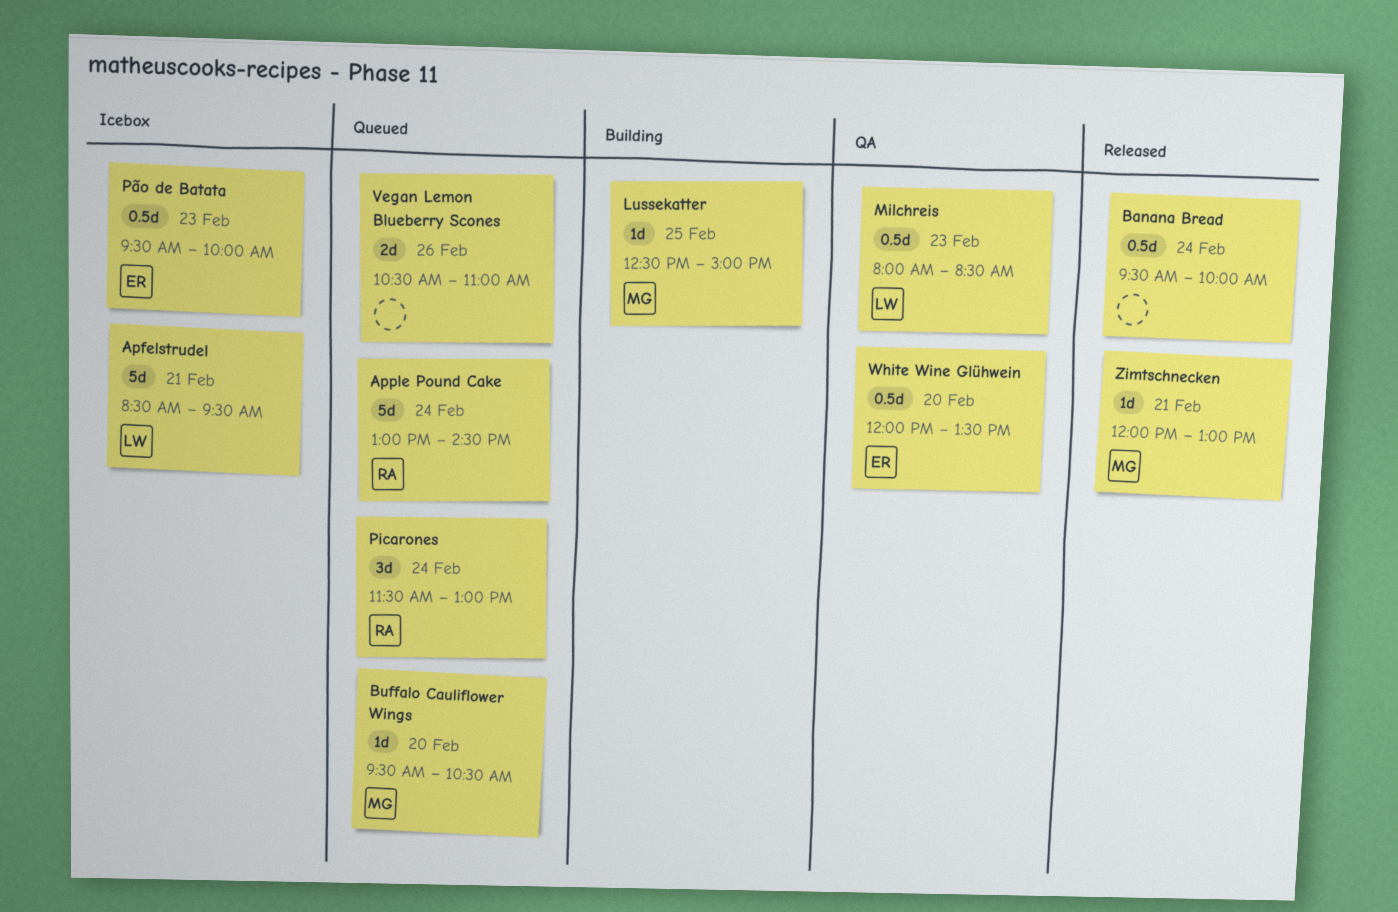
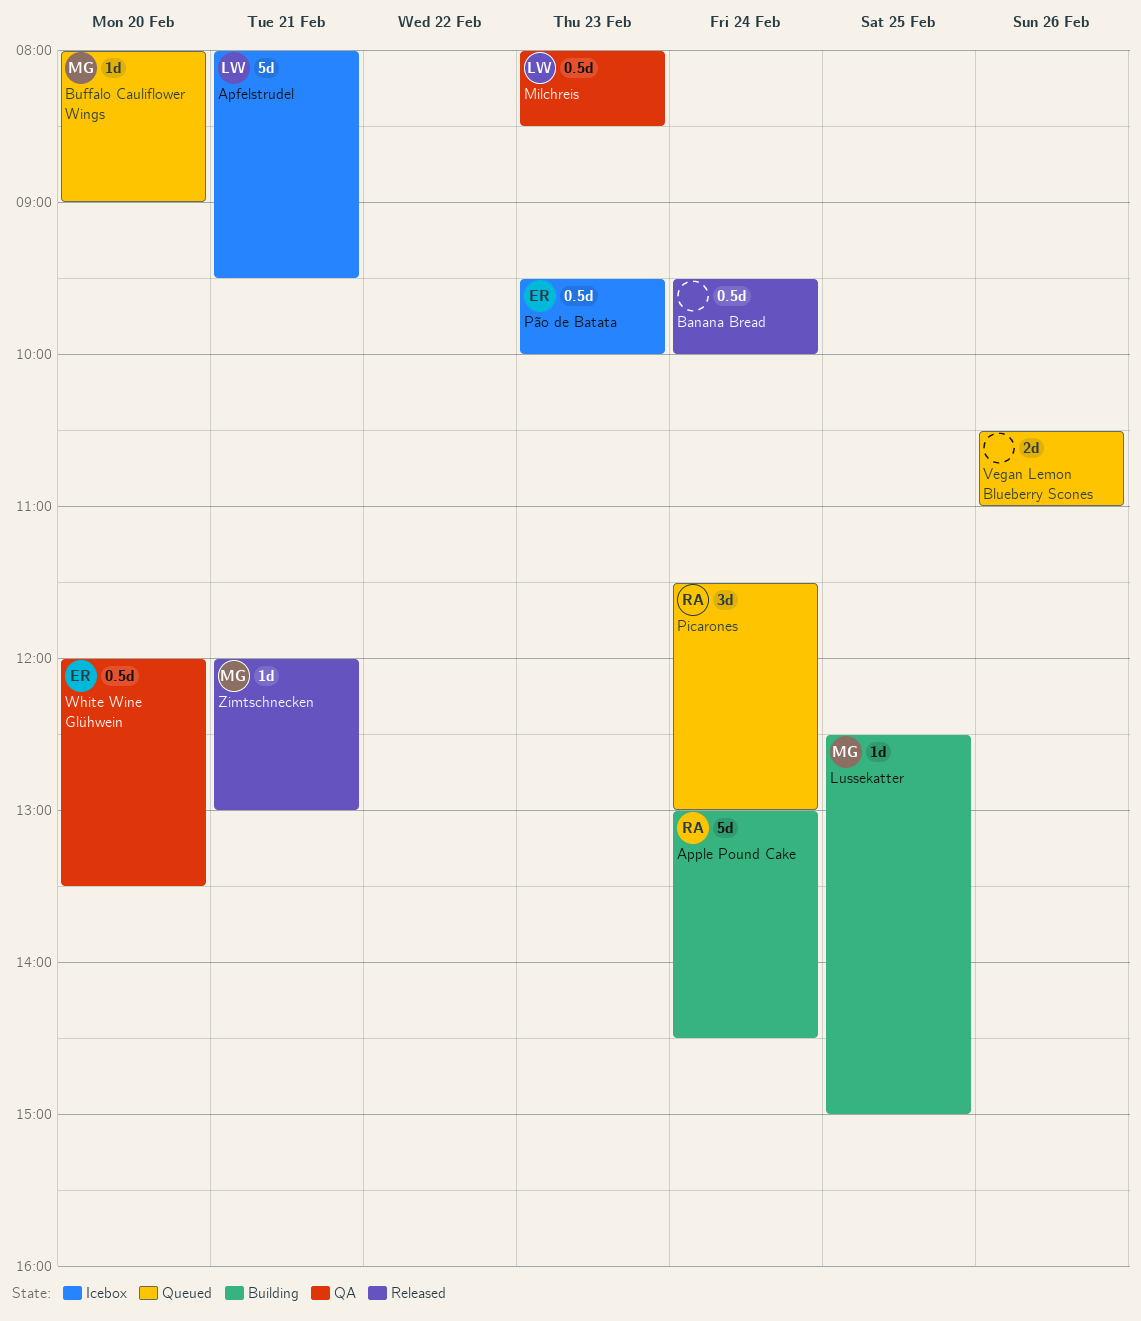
Apfelstrudel, begins: 08:30 -> 08:00
Apple Pound Cake, status: Queued -> Building
Buffalo Cauliflower Wings, begins: 09:30 -> 08:00
Buffalo Cauliflower Wings, ends: 10:30 -> 09:00

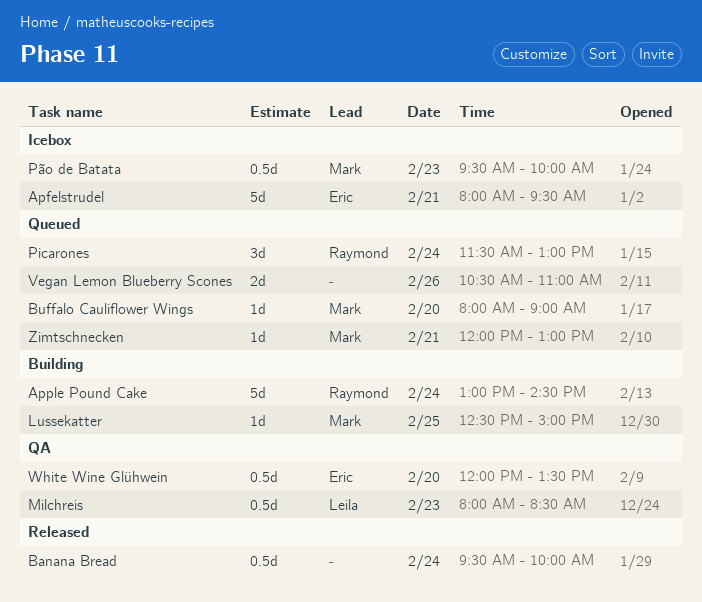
Apfelstrudel, owner: Leila -> Eric
Pão de Batata, owner: Eric -> Mark
Zimtschnecken, status: Released -> Queued

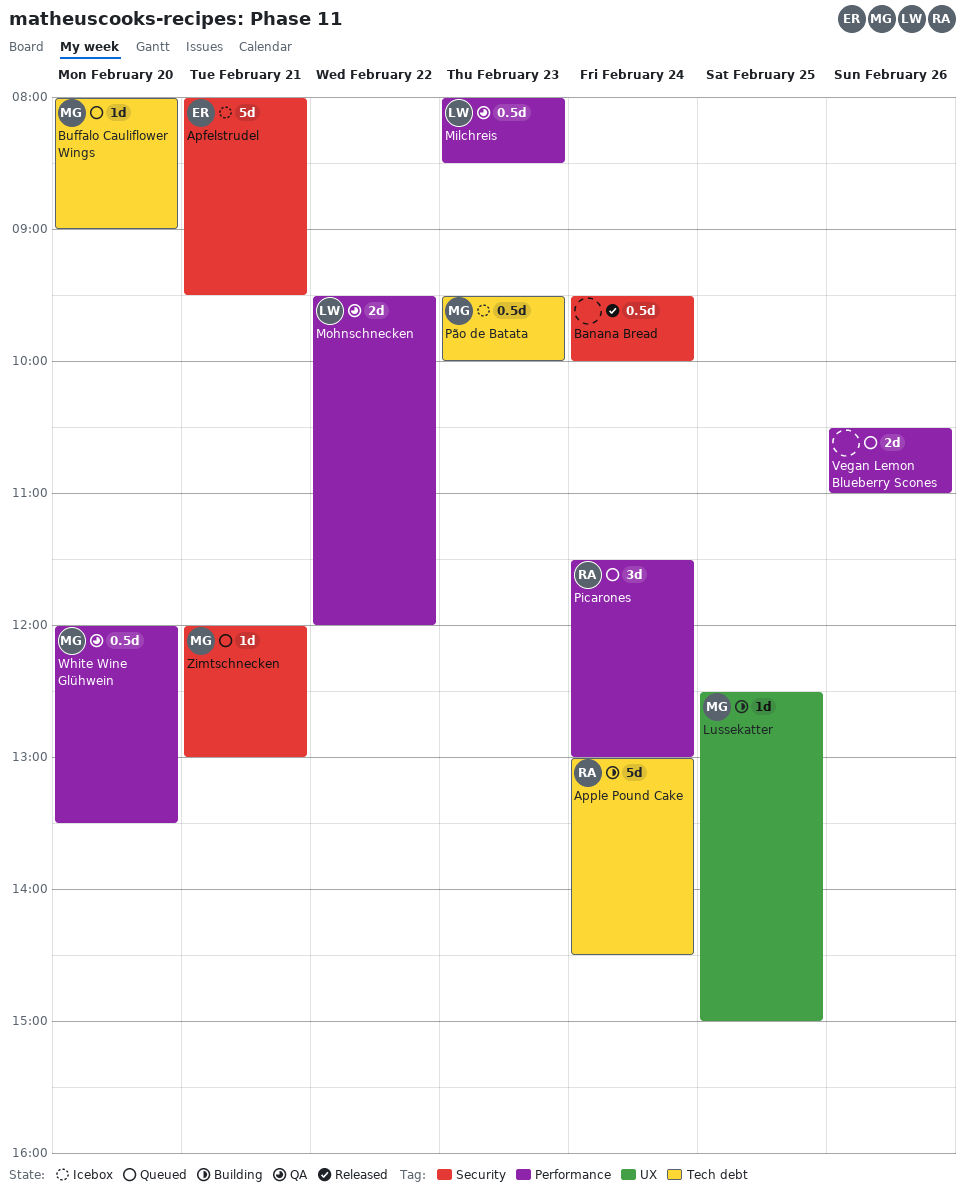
Mohnschnecken: none -> present
White Wine Glühwein, owner: Eric -> Mark

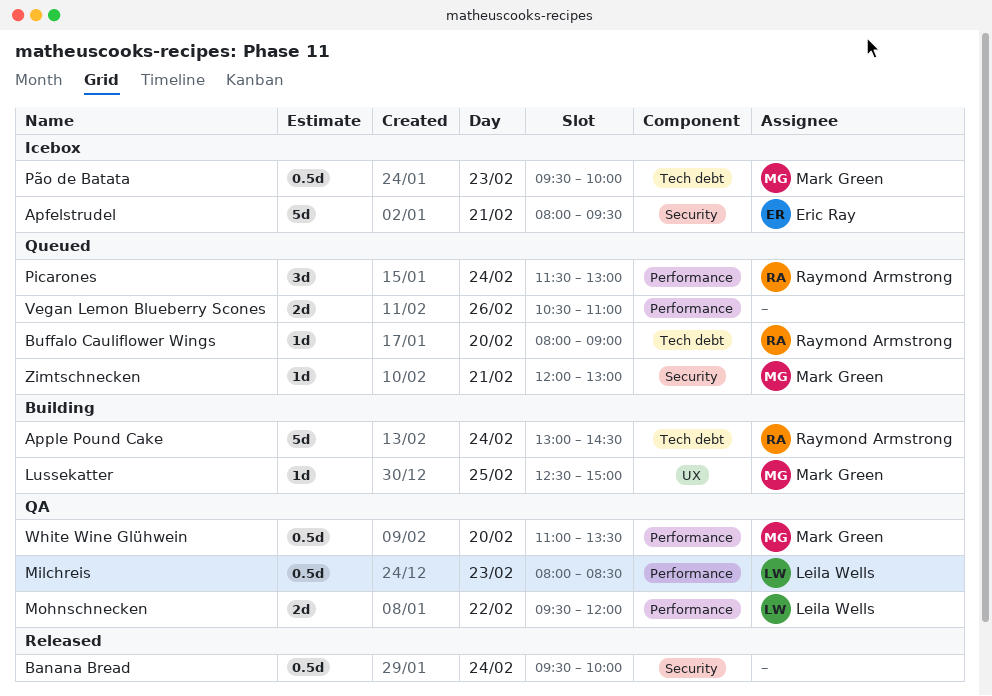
Buffalo Cauliflower Wings, owner: Mark Green -> Raymond Armstrong
White Wine Glühwein, begins: 12:00 -> 11:00

